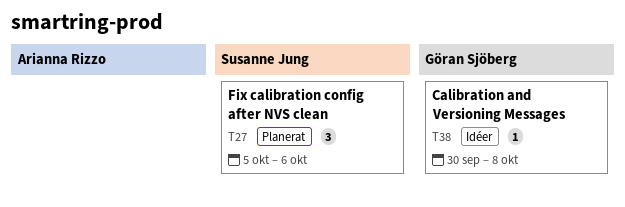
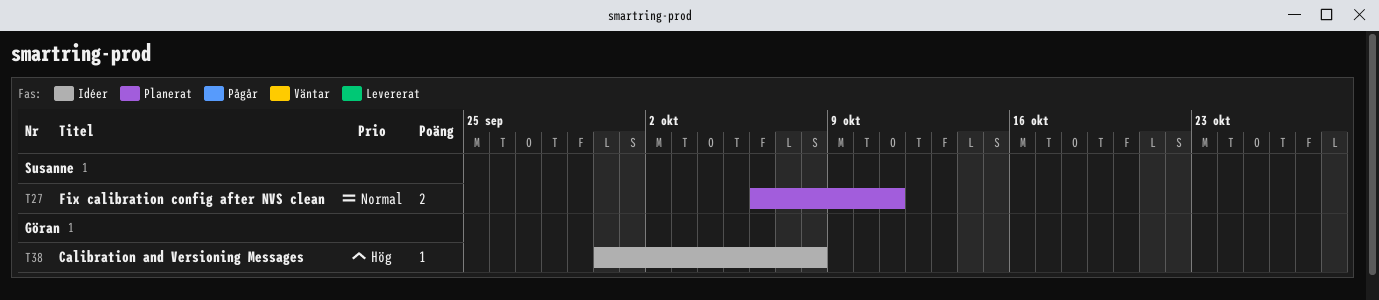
T27, estimate: 3 -> 2
T27, start: Oct 5 -> Oct 6
T27, due: Oct 6 -> Oct 11

